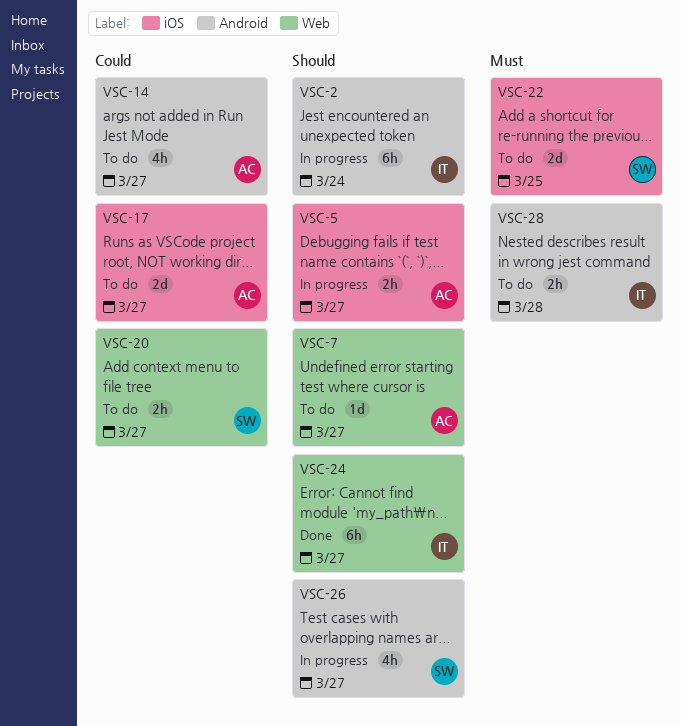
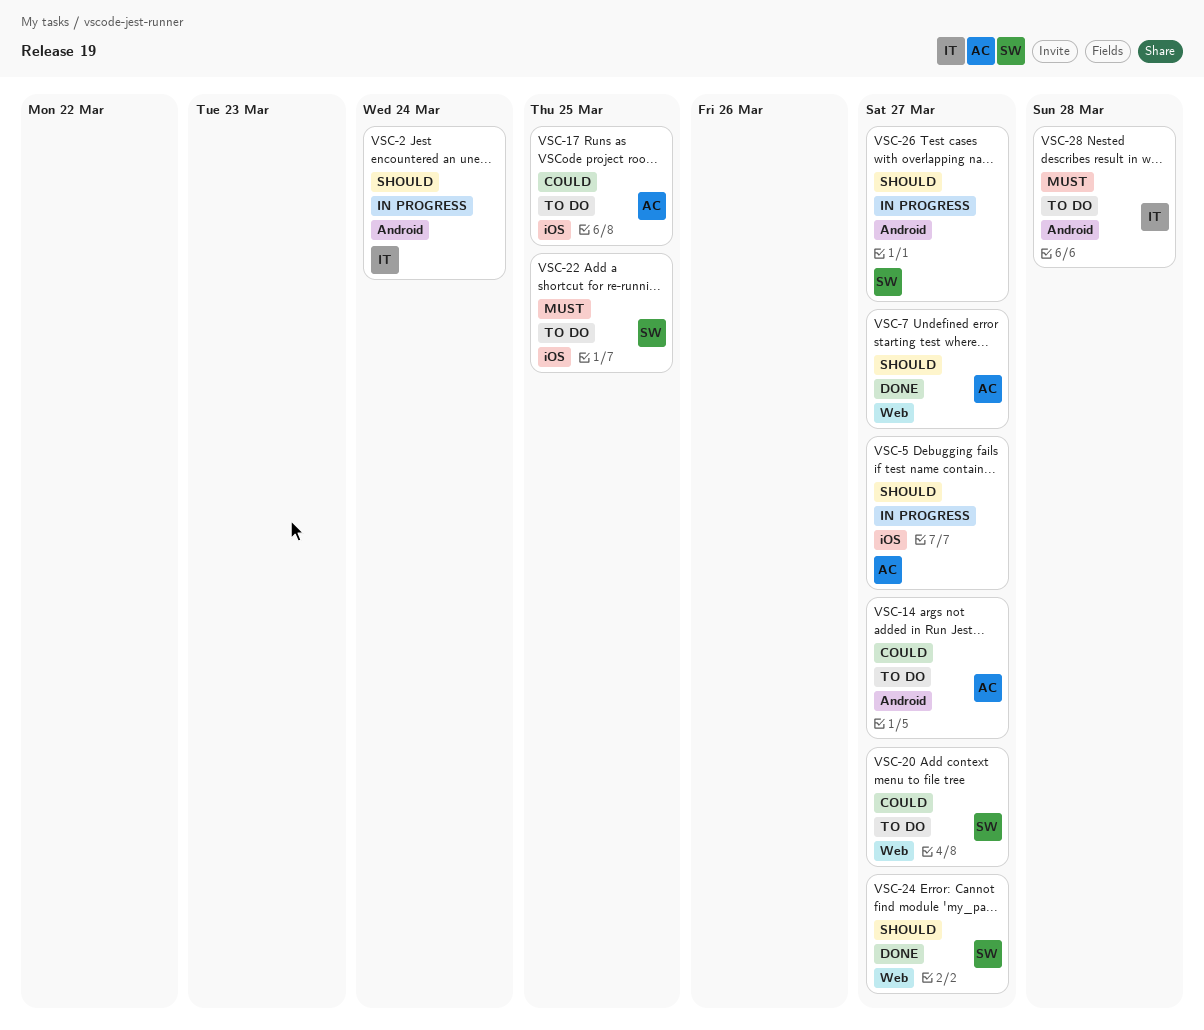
VSC-7, status: To do -> Done
VSC-17, due: Mar 27 -> Mar 25
VSC-24, owner: IT -> SW

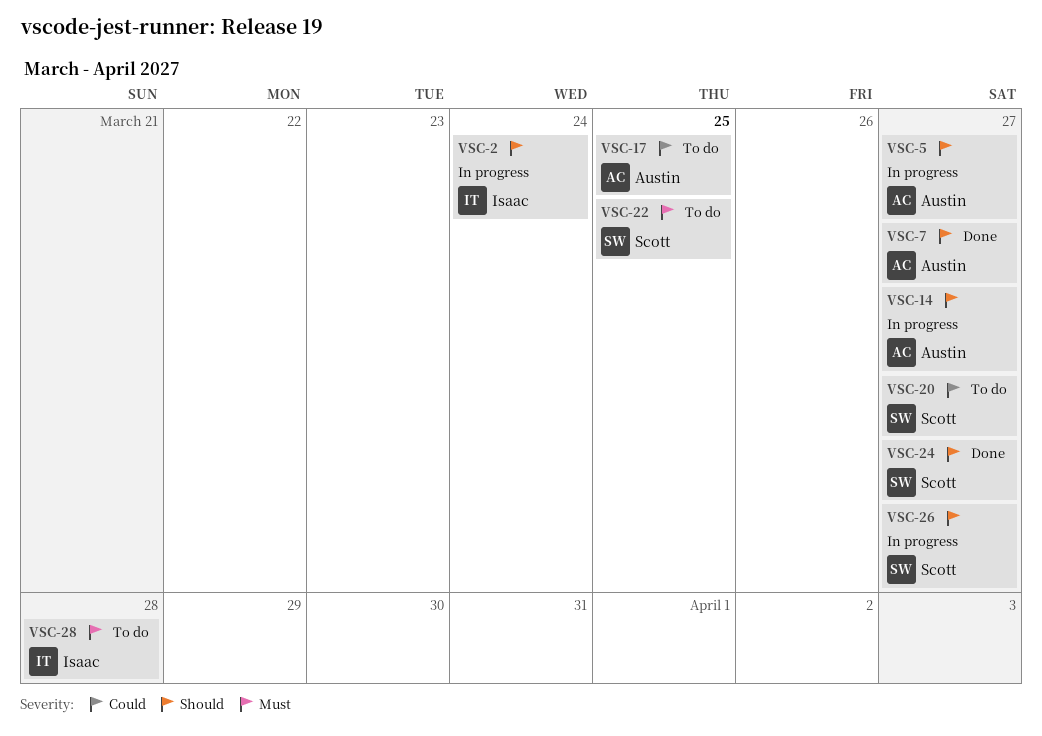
VSC-14, status: To do -> In progress
VSC-14, priority: Could -> Should

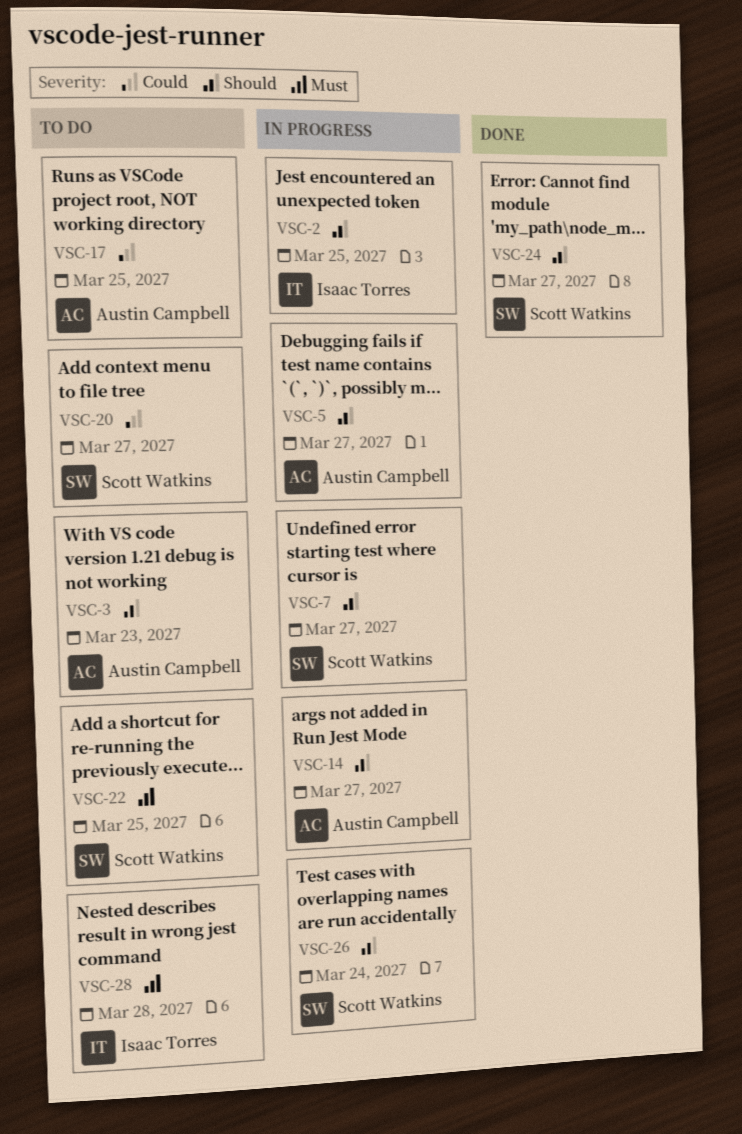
VSC-2, due: Mar 24 -> Mar 25
VSC-3: none -> present
VSC-7, status: Done -> In progress
VSC-7, owner: Austin Campbell -> Scott Watkins
VSC-26, due: Mar 27 -> Mar 24

